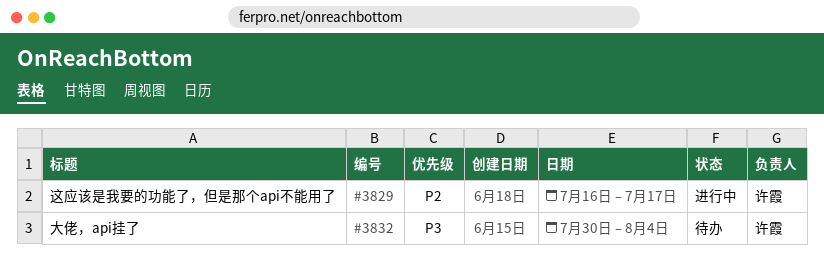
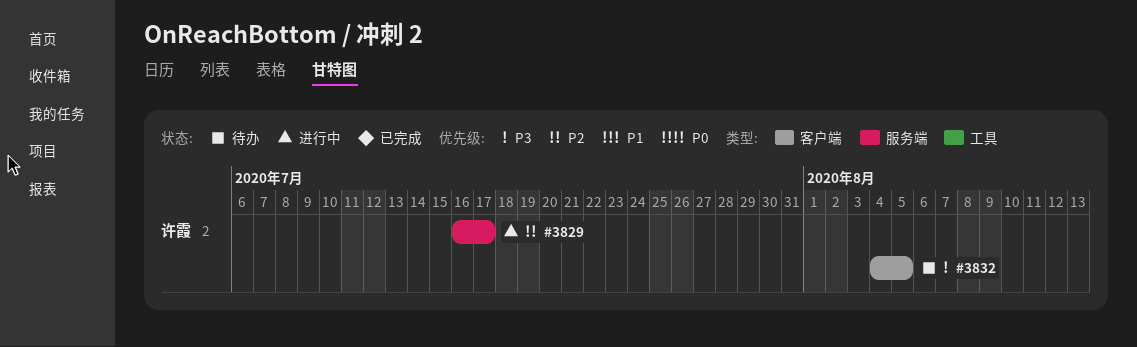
#3832, start: Jul 30 -> Aug 4
#3832, due: Aug 4 -> Aug 5

